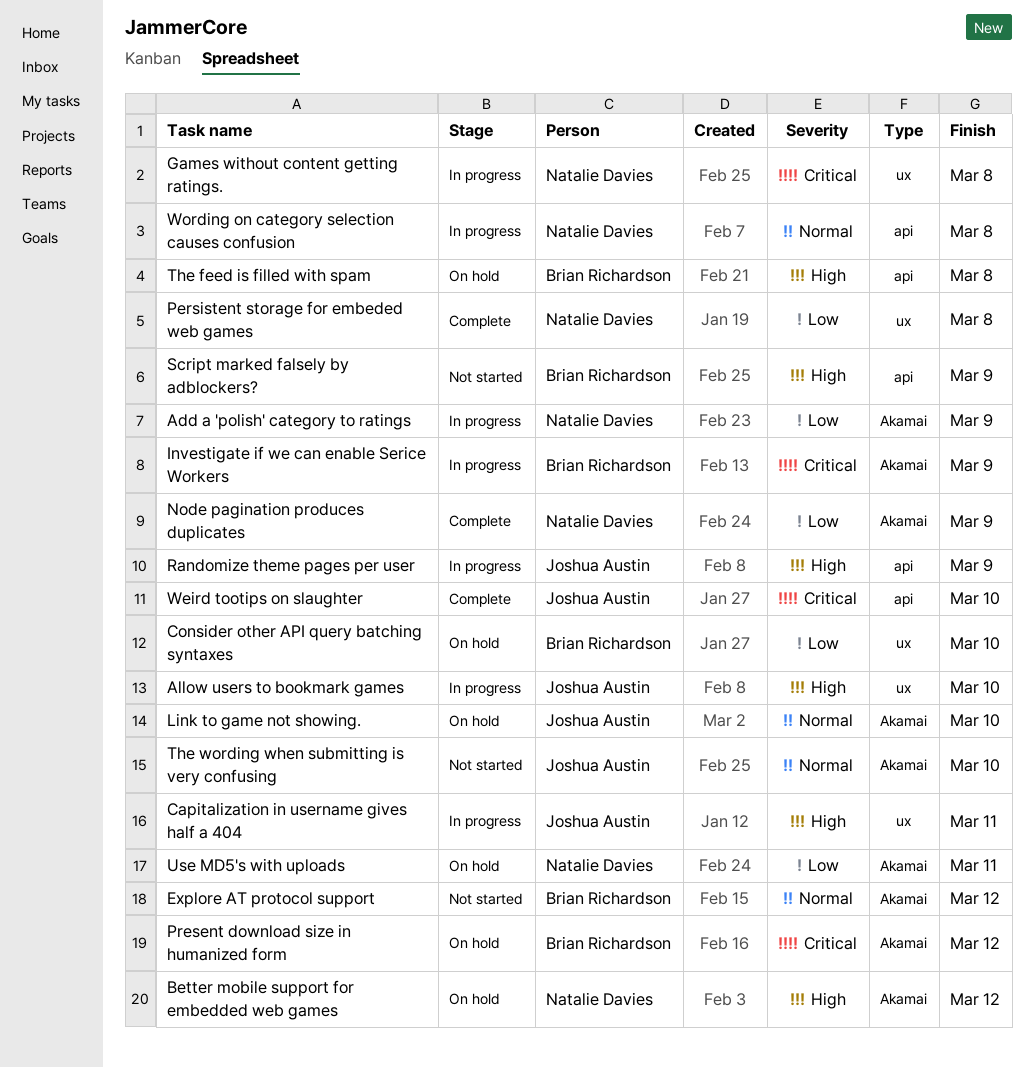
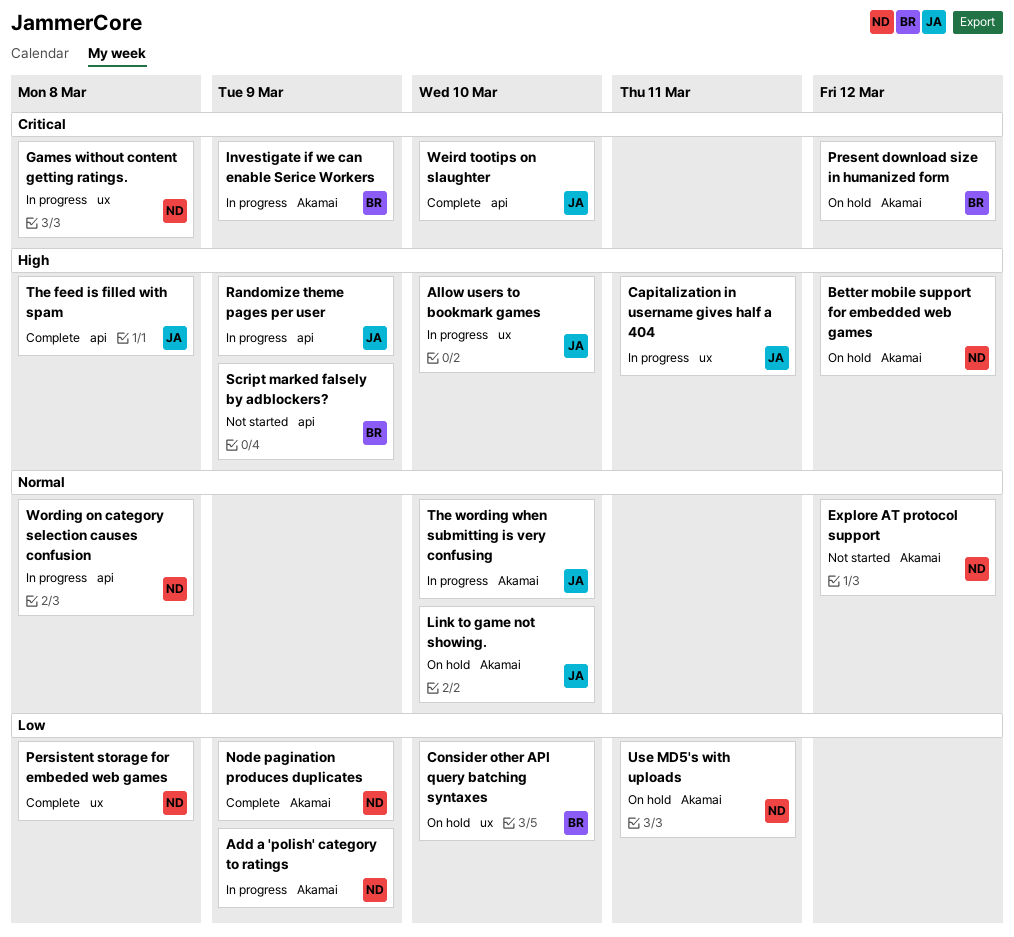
Explore AT protocol support, owner: Brian Richardson -> Natalie Davies
The feed is filled with spam, status: On hold -> Complete
The feed is filled with spam, owner: Brian Richardson -> Joshua Austin
The wording when submitting is very confusing, status: Not started -> In progress

